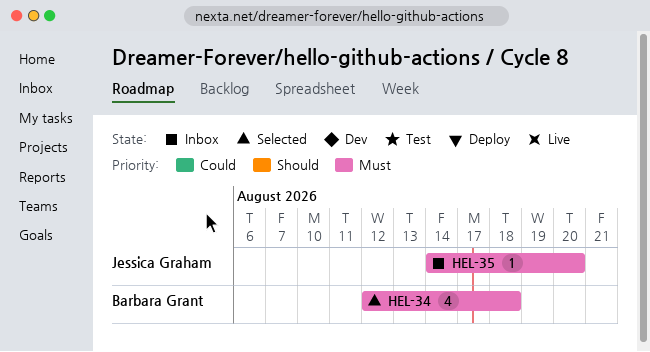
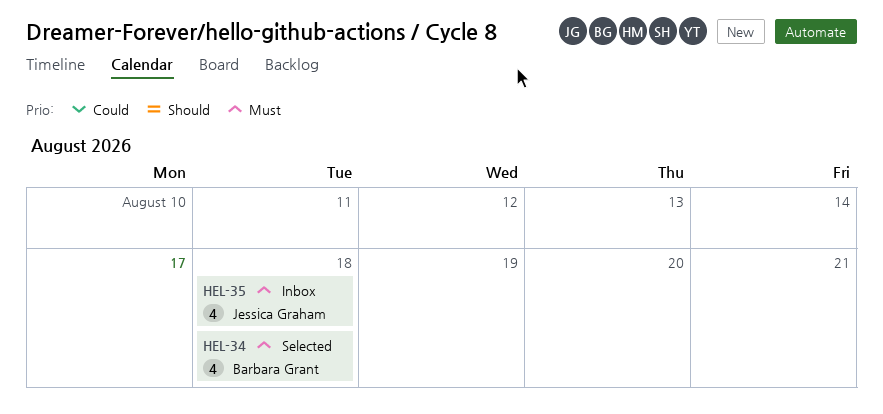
HEL-35, estimate: 1 -> 4
HEL-35, due: Aug 20 -> Aug 18

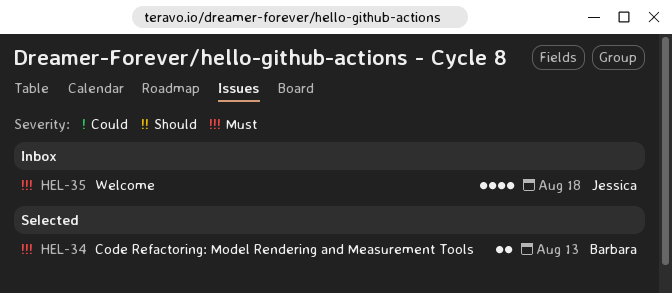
HEL-34, estimate: 4 -> 2
HEL-34, due: Aug 18 -> Aug 13

